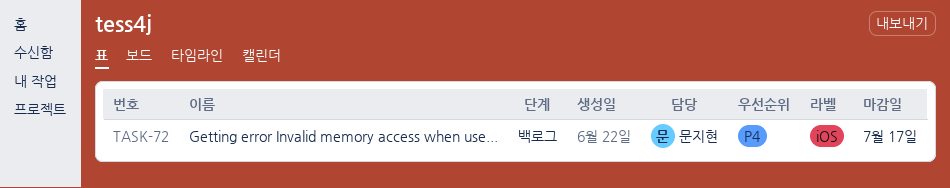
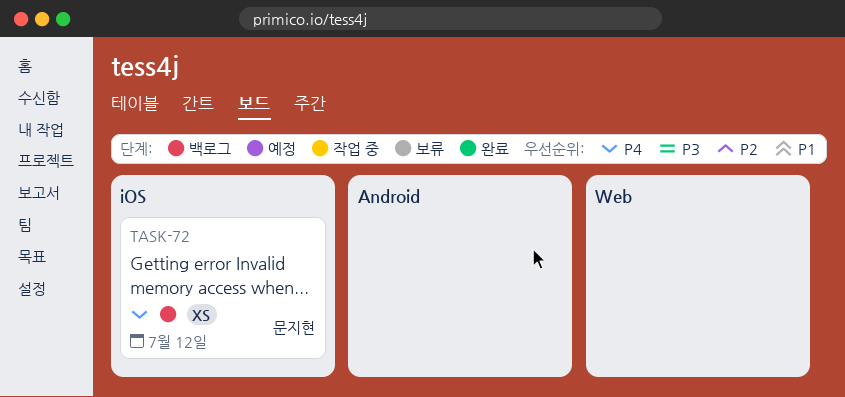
TASK-72, due: Jul 17 -> Jul 12

